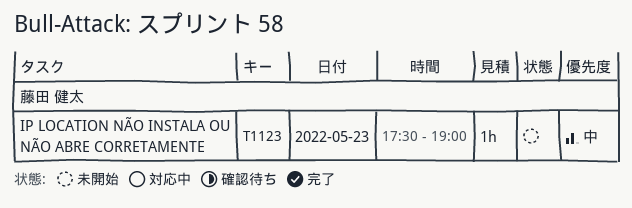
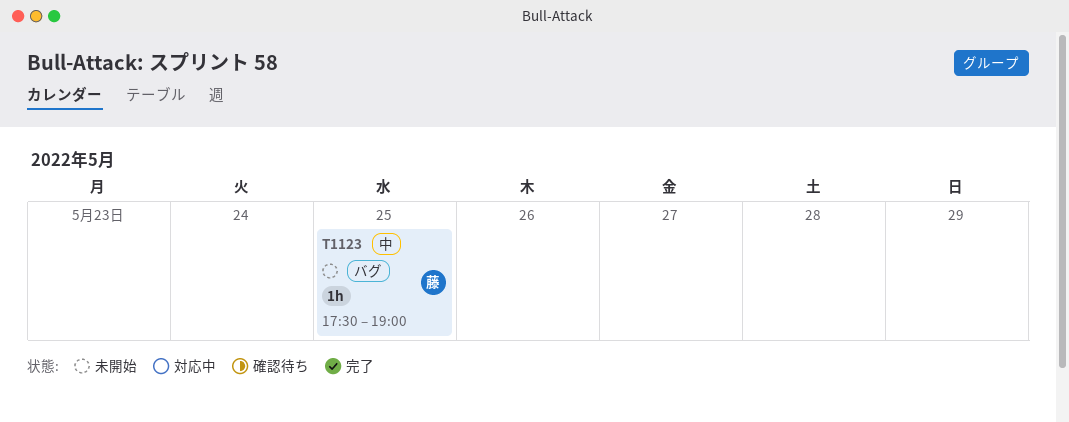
T1123, day: May 23 -> May 25

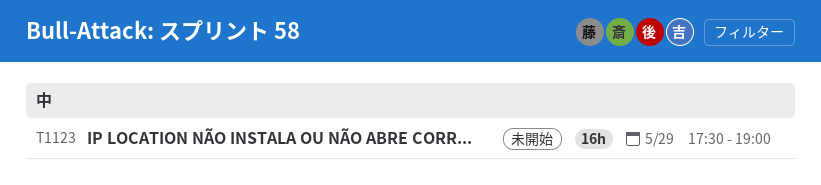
T1123, estimate: 1h -> 16h
T1123, day: May 25 -> May 29

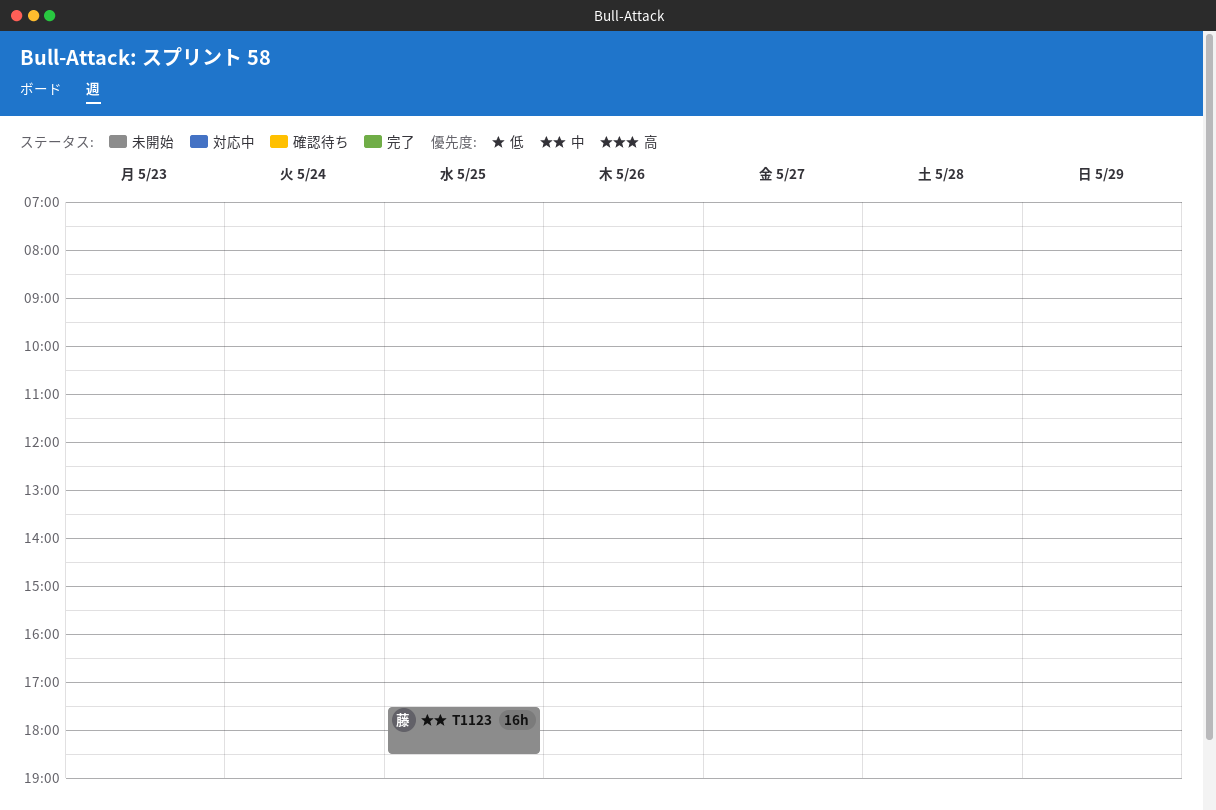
T1123, day: May 29 -> May 25
T1123, ends: 19:00 -> 18:30

